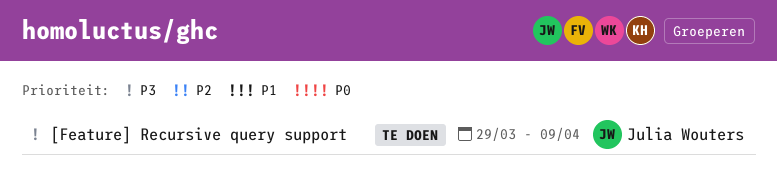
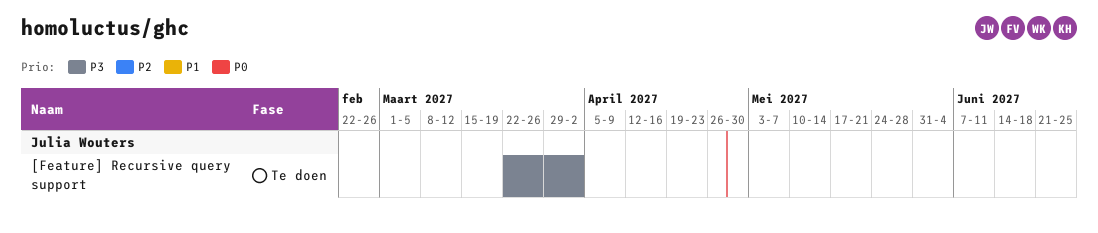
[Feature] Recursive query support, start: Mar 29 -> Mar 22
[Feature] Recursive query support, due: Apr 9 -> Apr 2

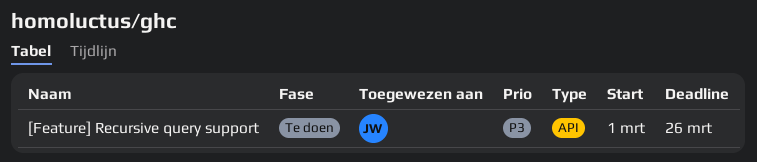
[Feature] Recursive query support, start: Mar 22 -> Mar 1
[Feature] Recursive query support, due: Apr 2 -> Mar 26

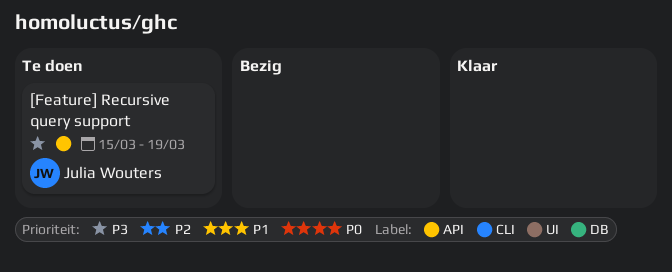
[Feature] Recursive query support, start: Mar 1 -> Mar 15
[Feature] Recursive query support, due: Mar 26 -> Mar 19

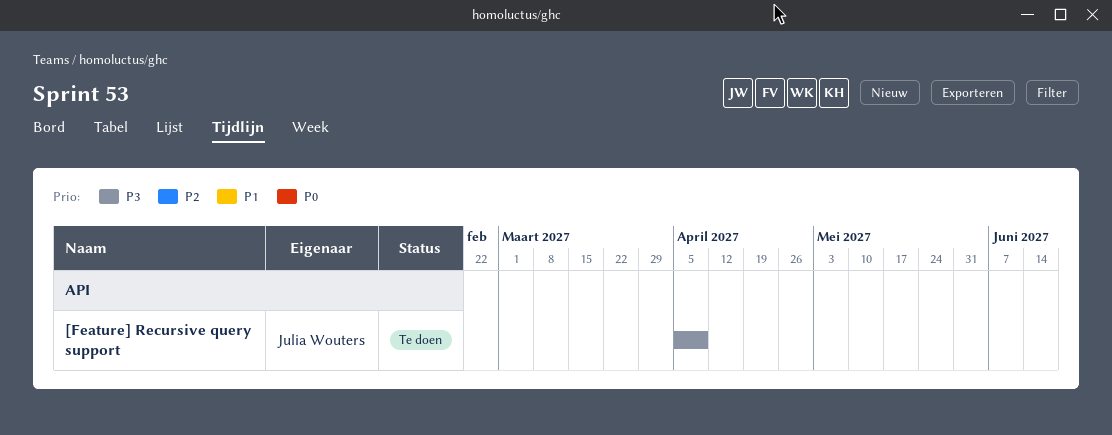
[Feature] Recursive query support, start: Mar 15 -> Apr 5
[Feature] Recursive query support, due: Mar 19 -> Apr 9

